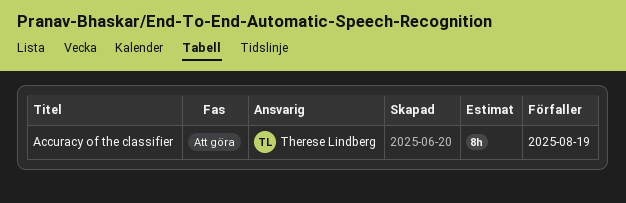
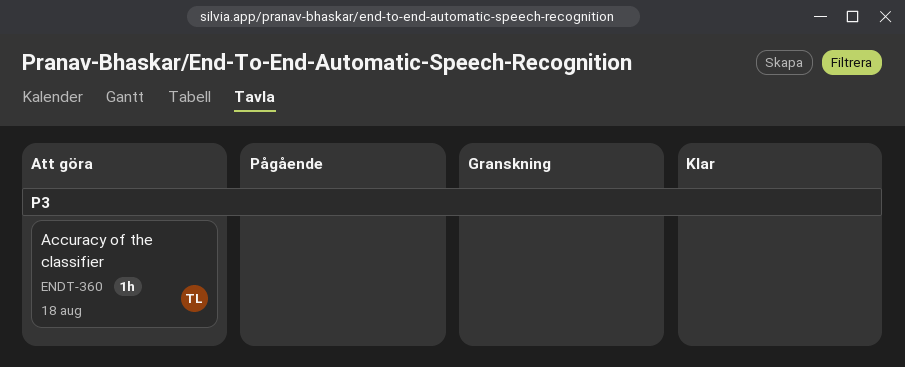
Accuracy of the classifier, estimate: 8h -> 1h
Accuracy of the classifier, due: Aug 19 -> Aug 18

